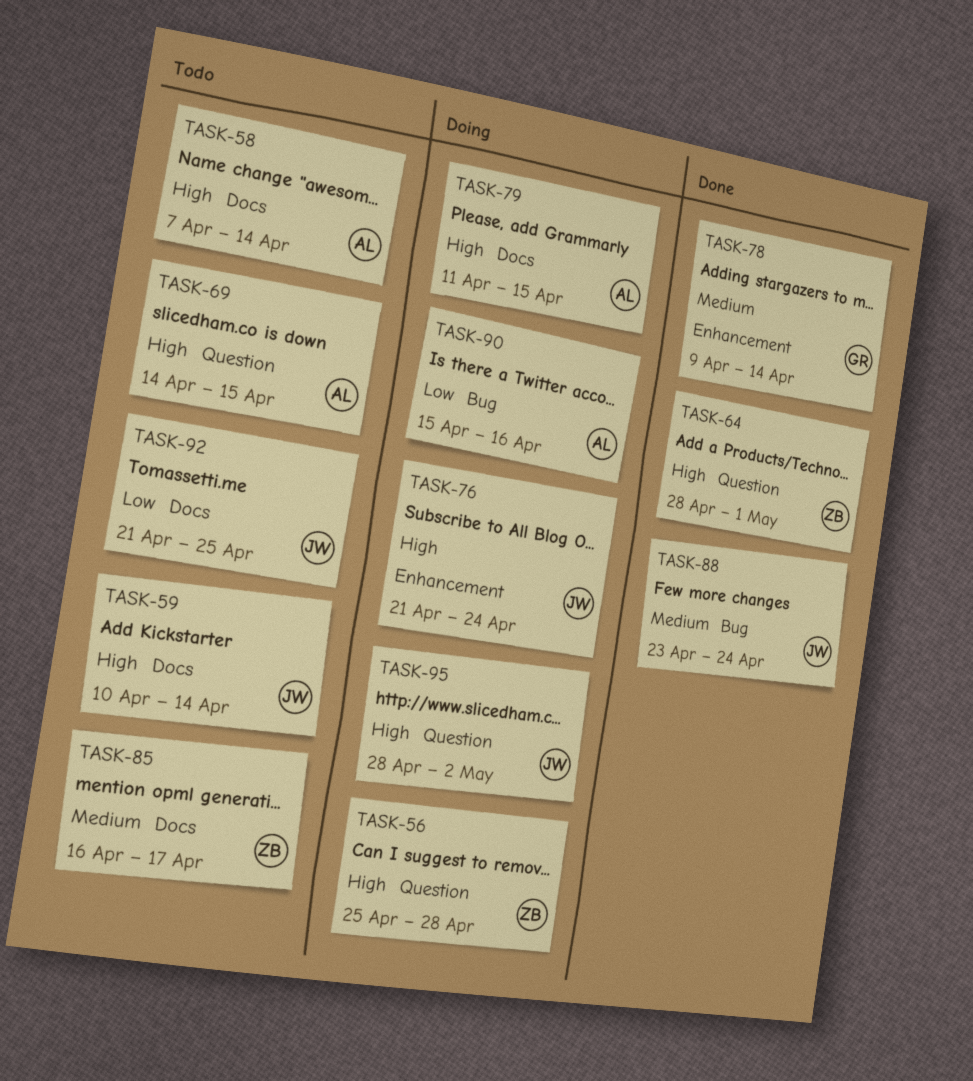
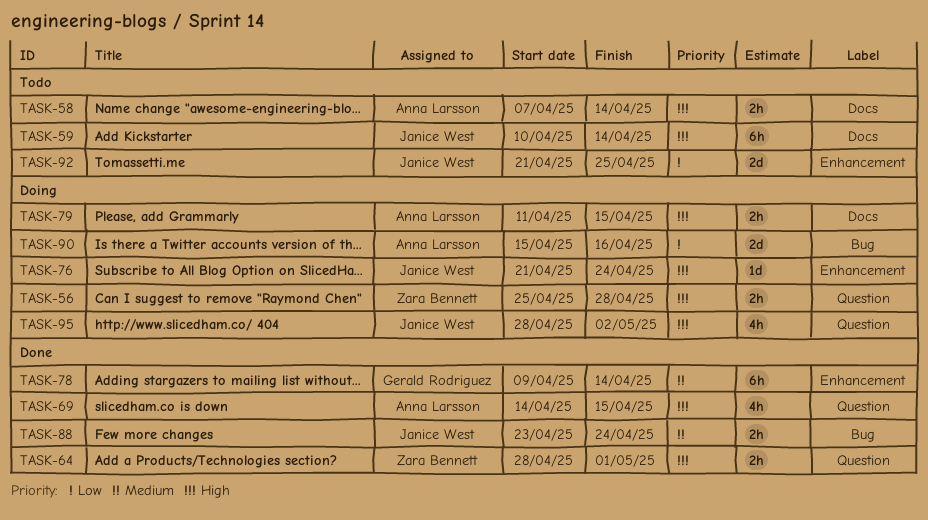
TASK-69, status: Todo -> Done
TASK-85: present -> none
TASK-92, label: Docs -> Enhancement

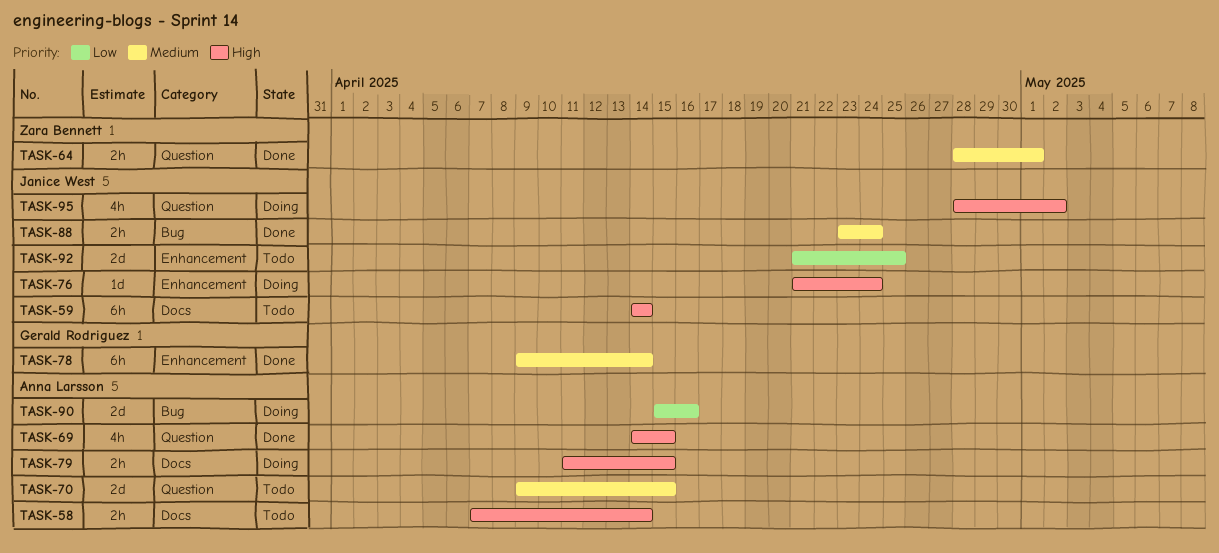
TASK-56: present -> none
TASK-59, start: Apr 10 -> Apr 14
TASK-64, priority: High -> Medium
TASK-70: none -> present

